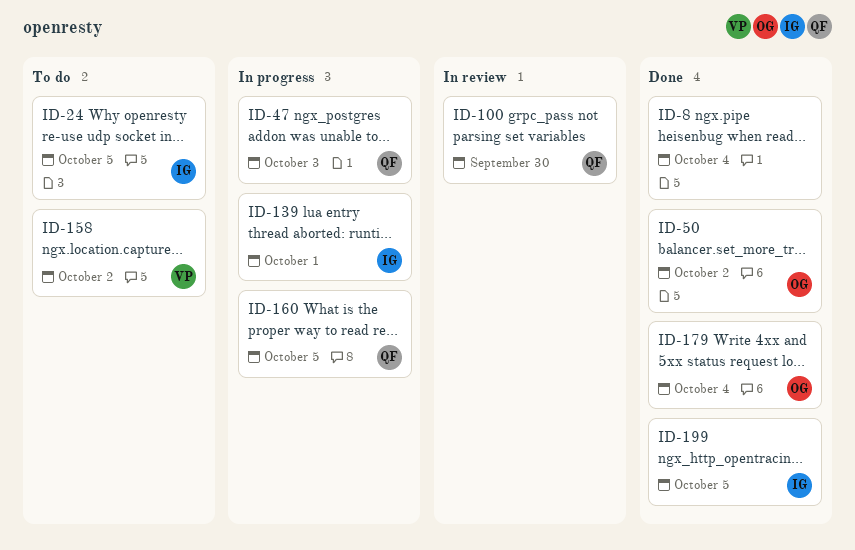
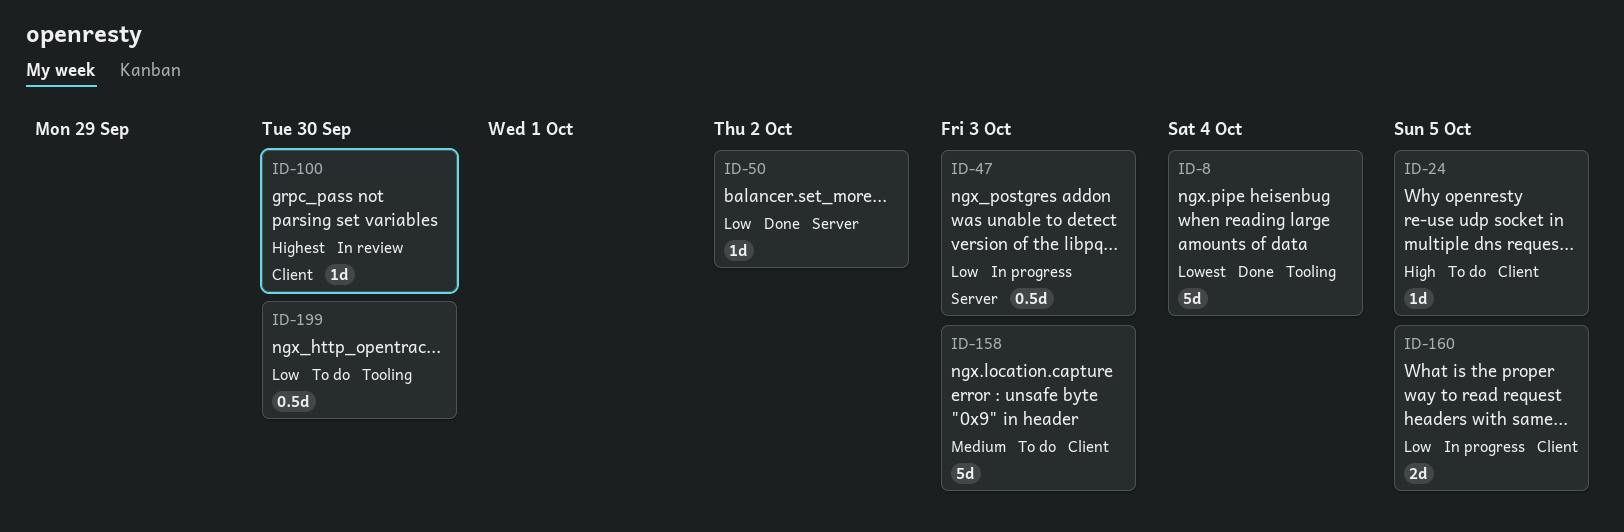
ID-139: present -> none
ID-158, due: Oct 2 -> Oct 3
ID-179: present -> none
ID-199, status: Done -> To do
ID-199, due: Oct 5 -> Sep 30

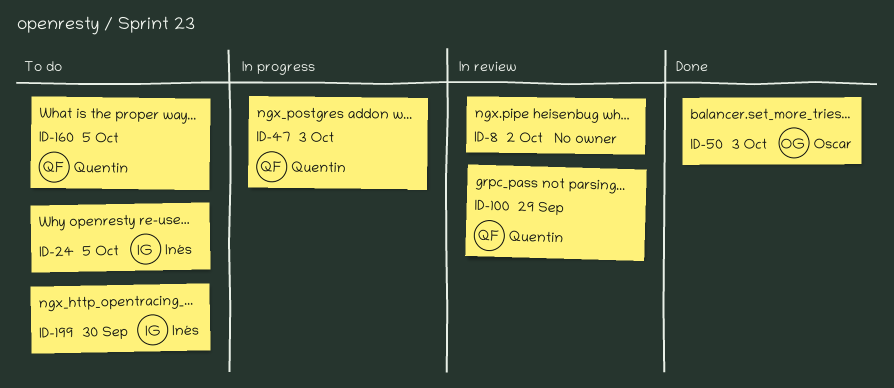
ID-8, status: Done -> In review
ID-8, due: Oct 4 -> Oct 2
ID-50, due: Oct 2 -> Oct 3
ID-100, due: Sep 30 -> Sep 29
ID-158: present -> none
ID-160, status: In progress -> To do

